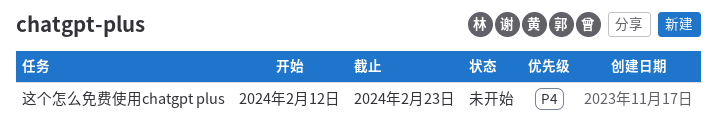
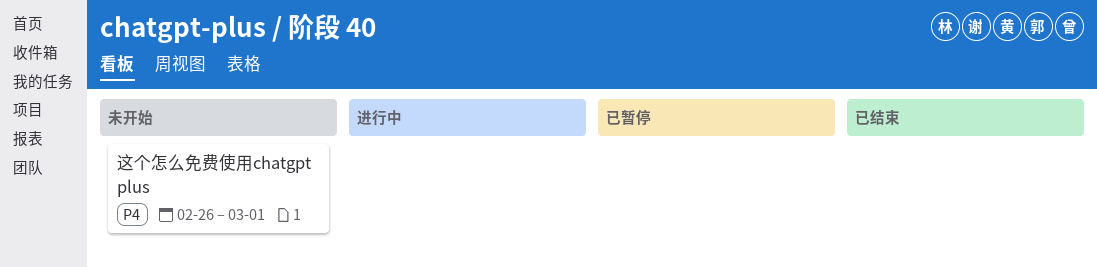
这个怎么免费使用chatgpt plus, start: Feb 12 -> Feb 26
这个怎么免费使用chatgpt plus, due: Feb 23 -> Mar 1

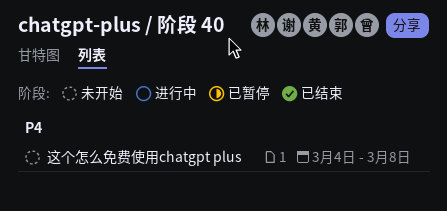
这个怎么免费使用chatgpt plus, start: Feb 26 -> Mar 4
这个怎么免费使用chatgpt plus, due: Mar 1 -> Mar 8

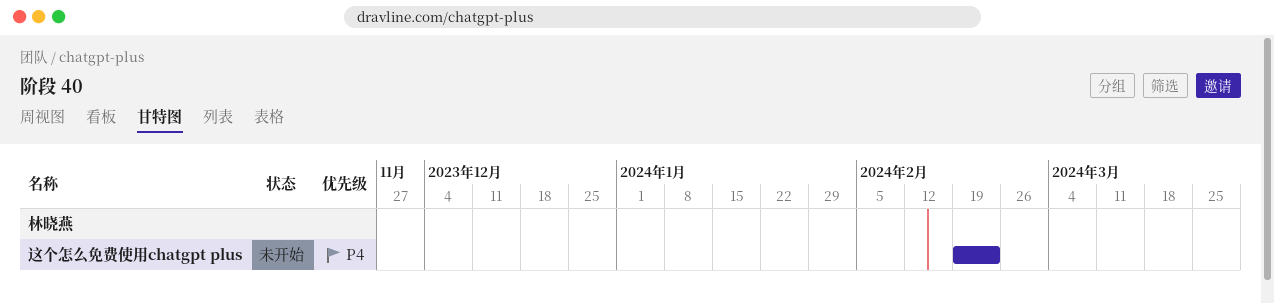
这个怎么免费使用chatgpt plus, start: Mar 4 -> Feb 19
这个怎么免费使用chatgpt plus, due: Mar 8 -> Feb 23

